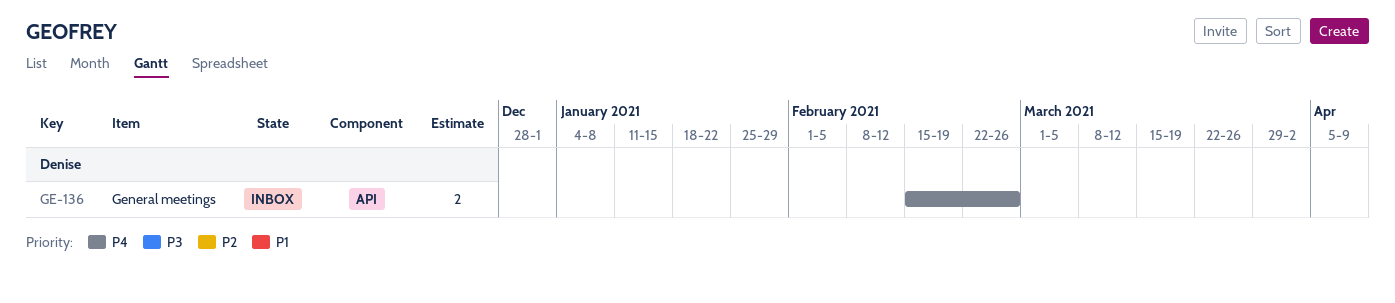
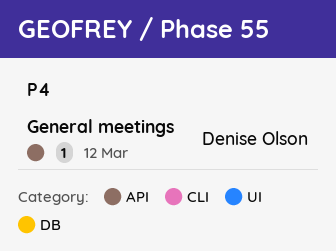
General meetings, estimate: 2 -> 1
General meetings, due: Feb 26 -> Mar 12

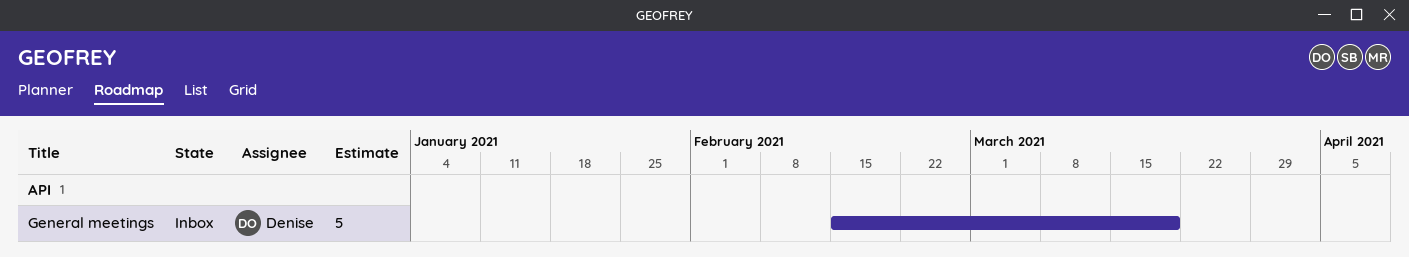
General meetings, estimate: 1 -> 5
General meetings, due: Mar 12 -> Mar 19

